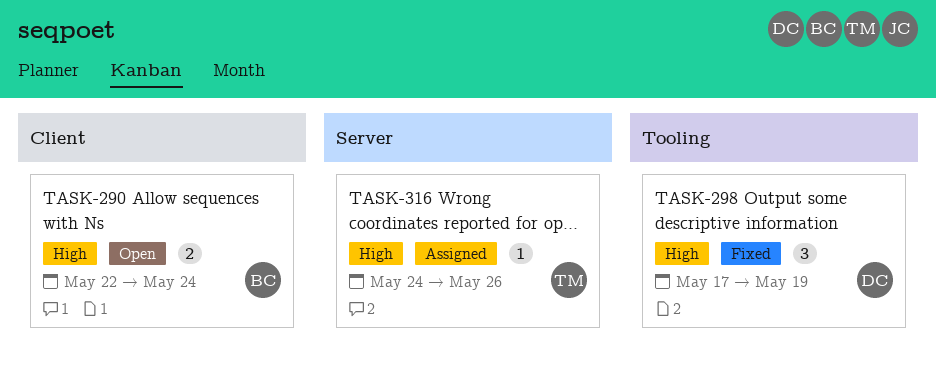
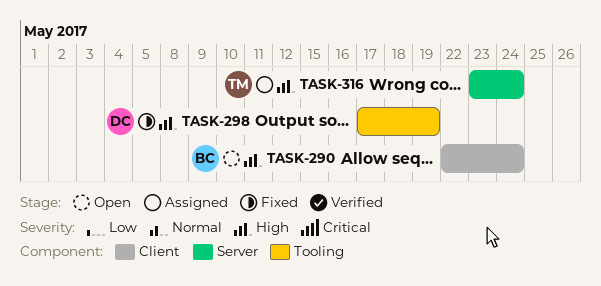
TASK-316, start: May 24 -> May 23
TASK-316, due: May 26 -> May 24

